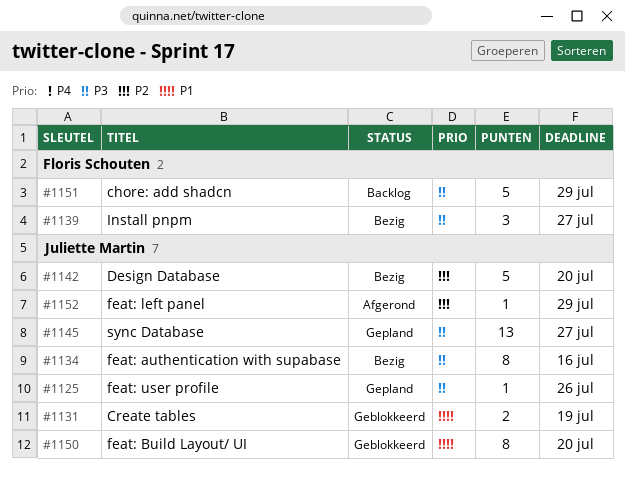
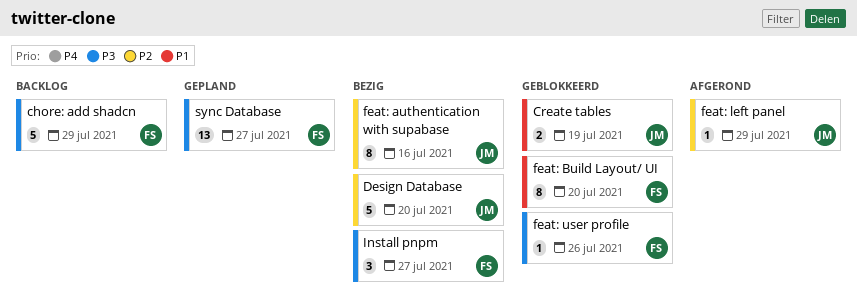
feat: authentication with supabase, priority: P3 -> P2
feat: Build Layout/ UI, owner: Juliette Martin -> Floris Schouten
feat: user profile, status: Gepland -> Geblokkeerd
feat: user profile, owner: Juliette Martin -> Floris Schouten
sync Database, owner: Juliette Martin -> Floris Schouten

